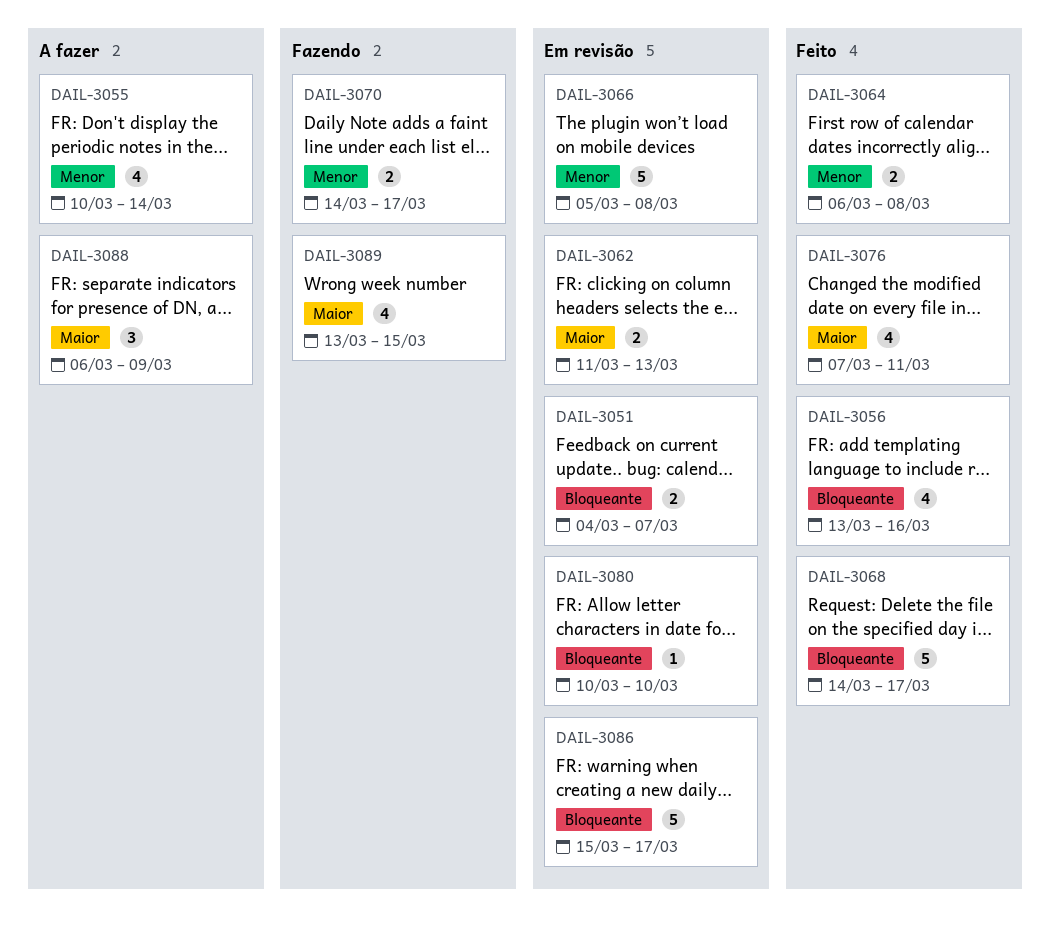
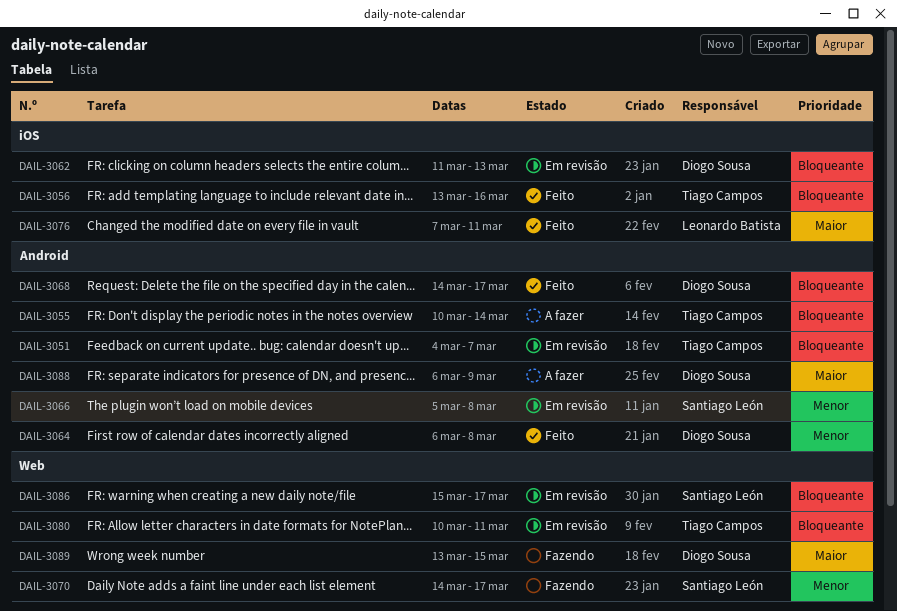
DAIL-3055, priority: Menor -> Bloqueante
DAIL-3062, priority: Maior -> Bloqueante
DAIL-3080, due: Mar 10 -> Mar 11

